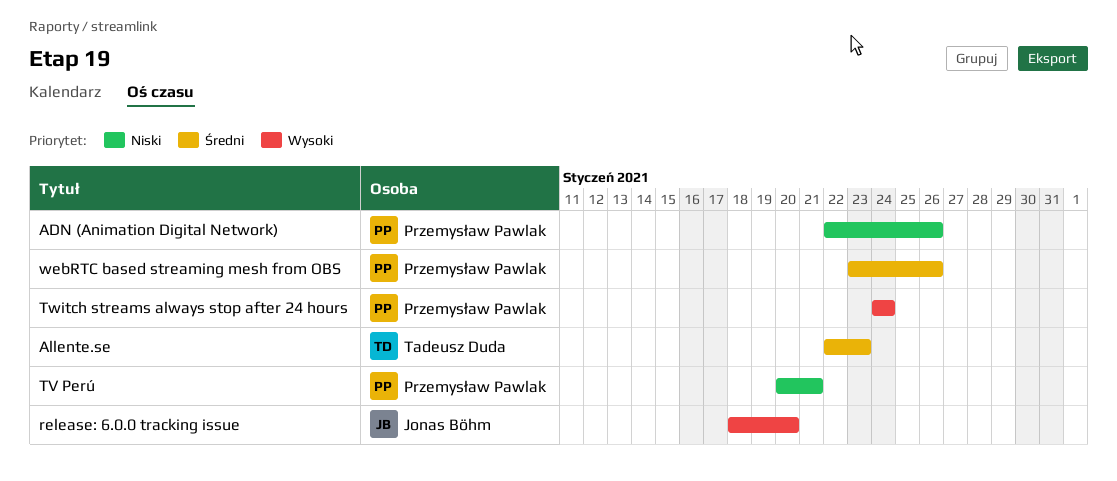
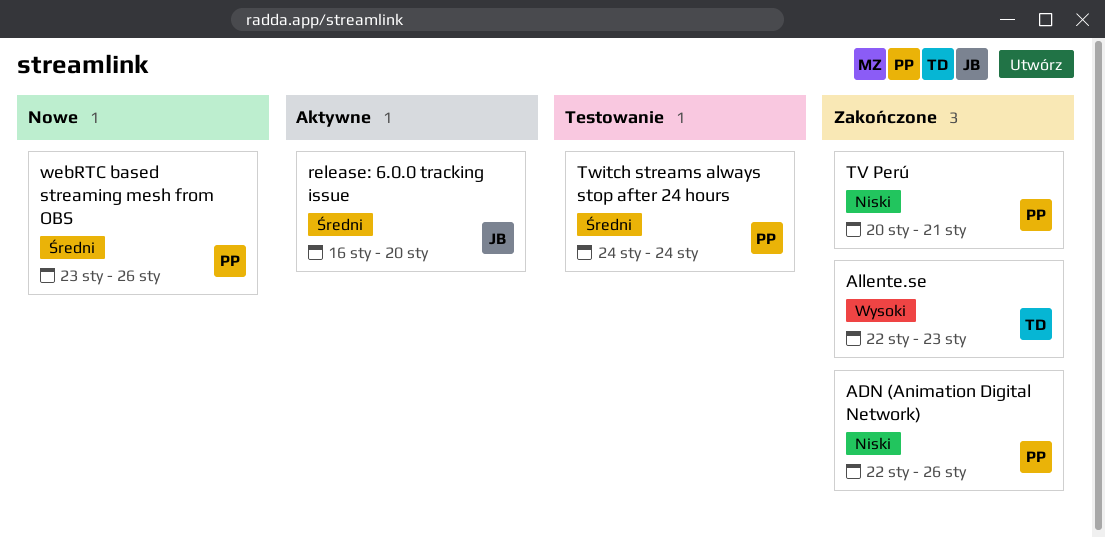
Allente.se, priority: Średni -> Wysoki
release: 6.0.0 tracking issue, priority: Wysoki -> Średni
release: 6.0.0 tracking issue, start: Jan 18 -> Jan 16
Twitch streams always stop after 24 hours, priority: Wysoki -> Średni

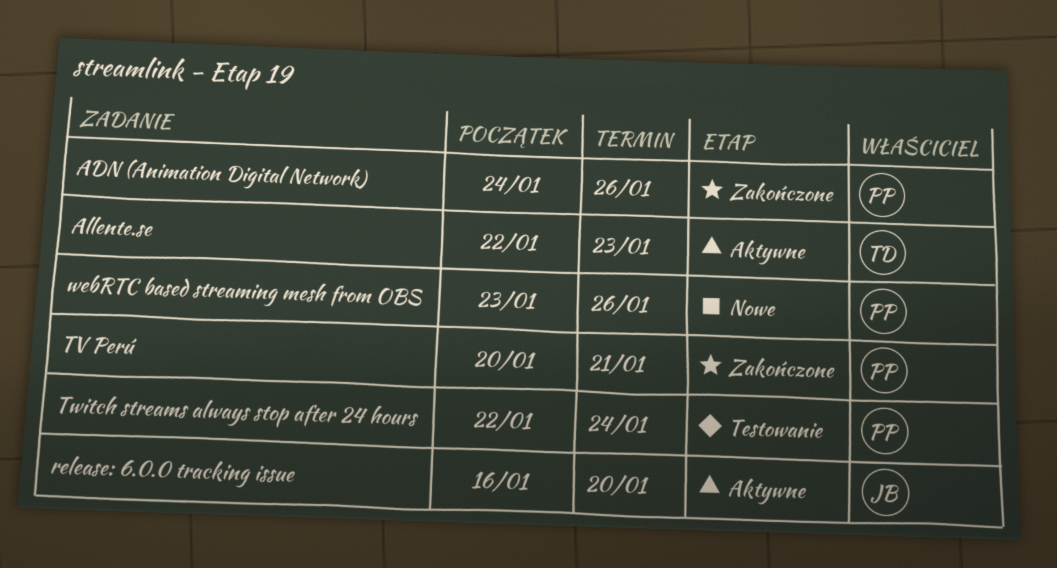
ADN (Animation Digital Network), start: Jan 22 -> Jan 24
Allente.se, status: Zakończone -> Aktywne
Twitch streams always stop after 24 hours, start: Jan 24 -> Jan 22

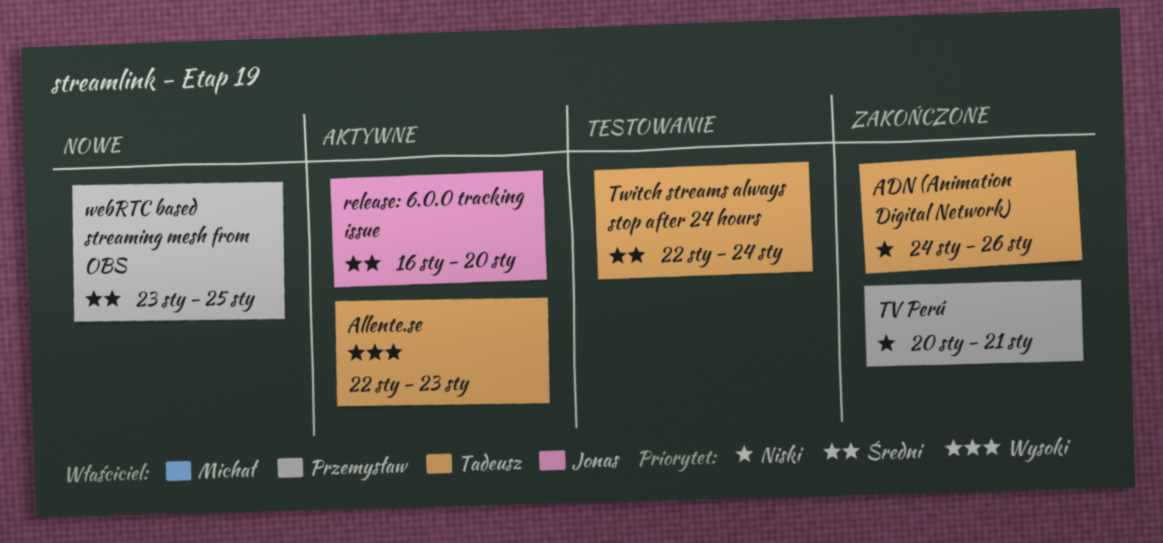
ADN (Animation Digital Network), owner: Przemysław -> Tadeusz
Twitch streams always stop after 24 hours, owner: Przemysław -> Tadeusz
webRTC based streaming mesh from OBS, due: Jan 26 -> Jan 25

